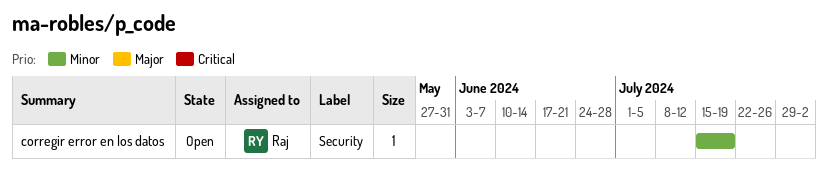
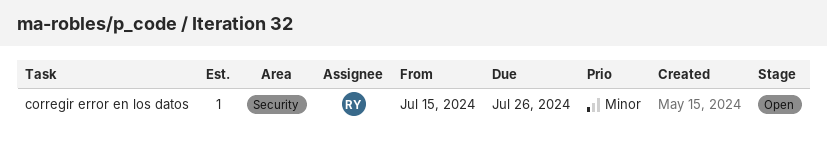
corregir error en los datos, due: Jul 19 -> Jul 26

